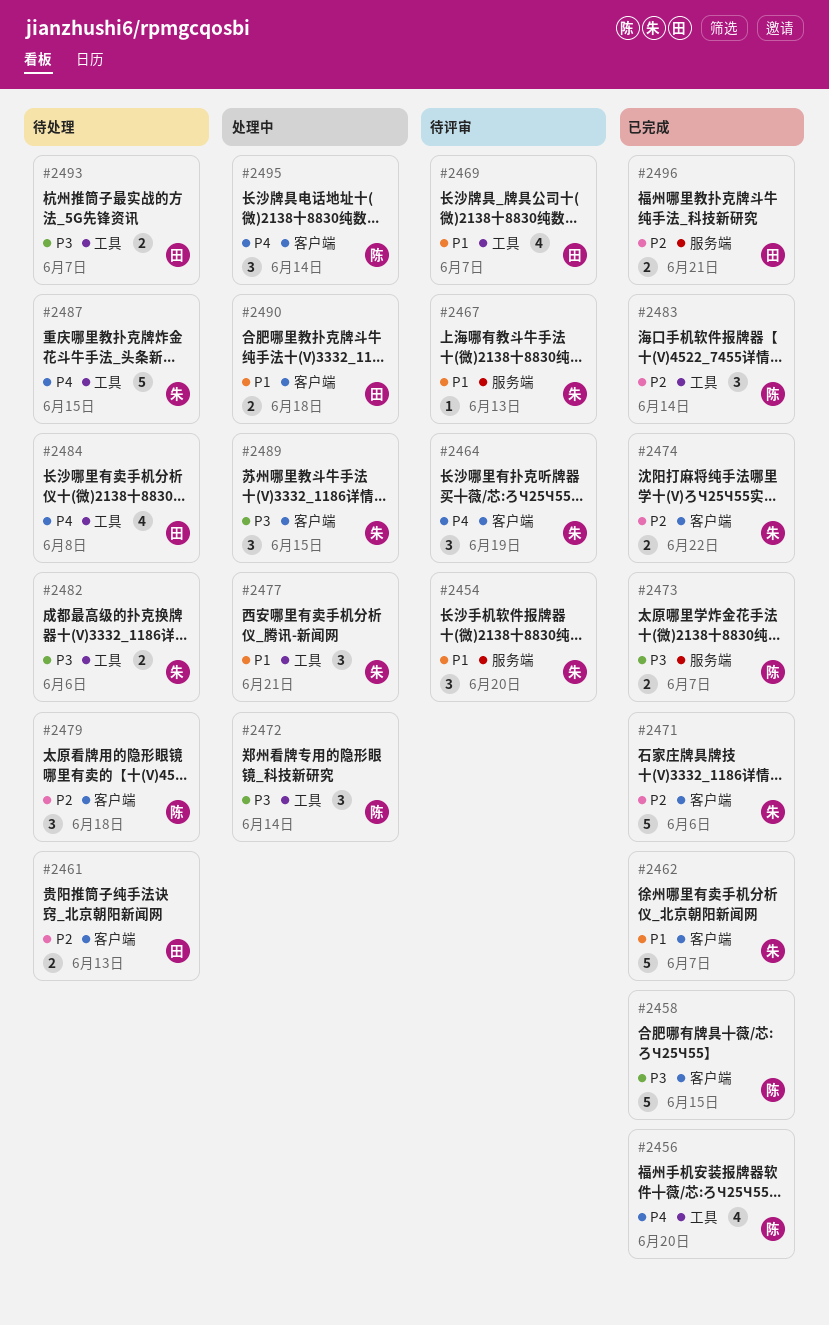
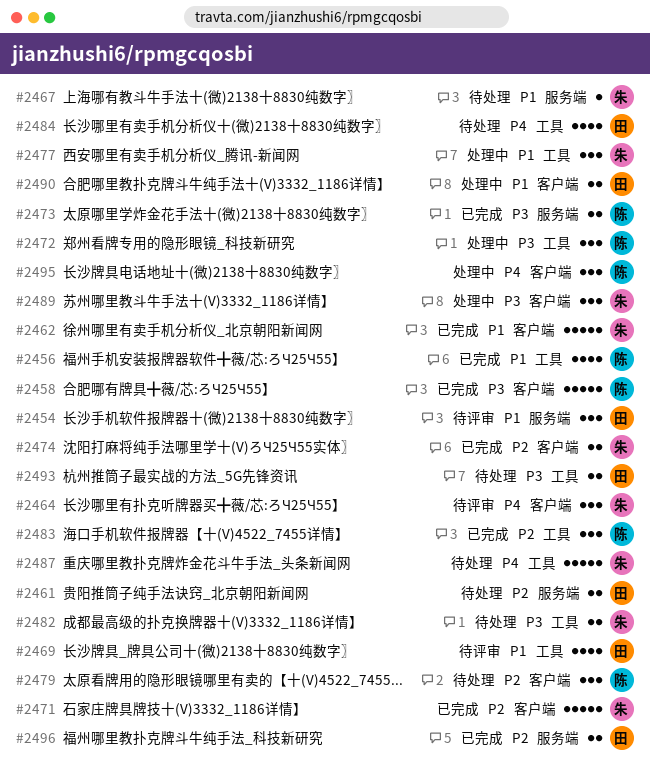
#2454, owner: 朱 -> 田
#2456, priority: P4 -> P1
#2461, label: 客户端 -> 服务端
#2467, status: 待评审 -> 待处理

